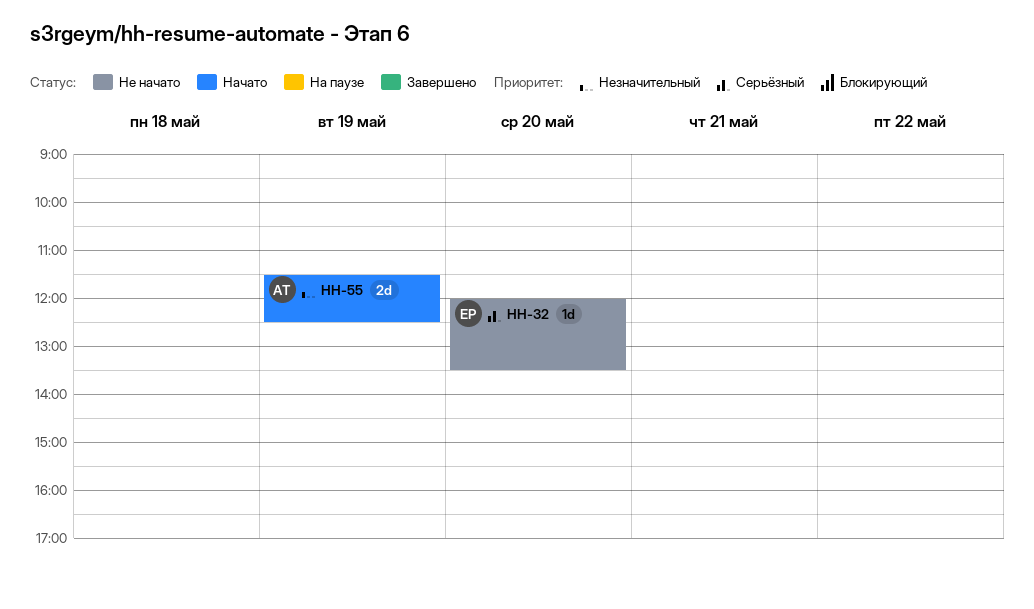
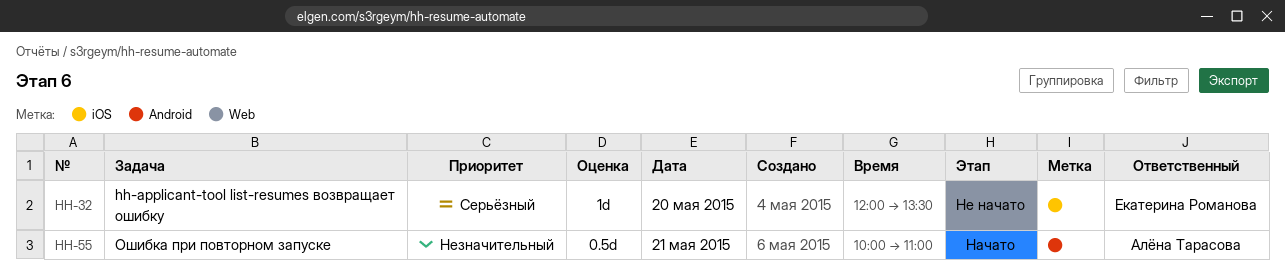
HH-55, estimate: 2d -> 0.5d
HH-55, day: May 19 -> May 21
HH-55, begins: 11:30 -> 10:00
HH-55, ends: 12:30 -> 11:00

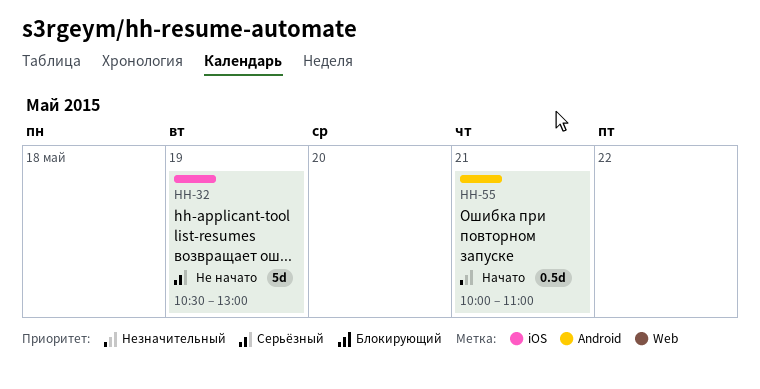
HH-32, estimate: 1d -> 5d
HH-32, day: May 20 -> May 19
HH-32, begins: 12:00 -> 10:30
HH-32, ends: 13:30 -> 13:00

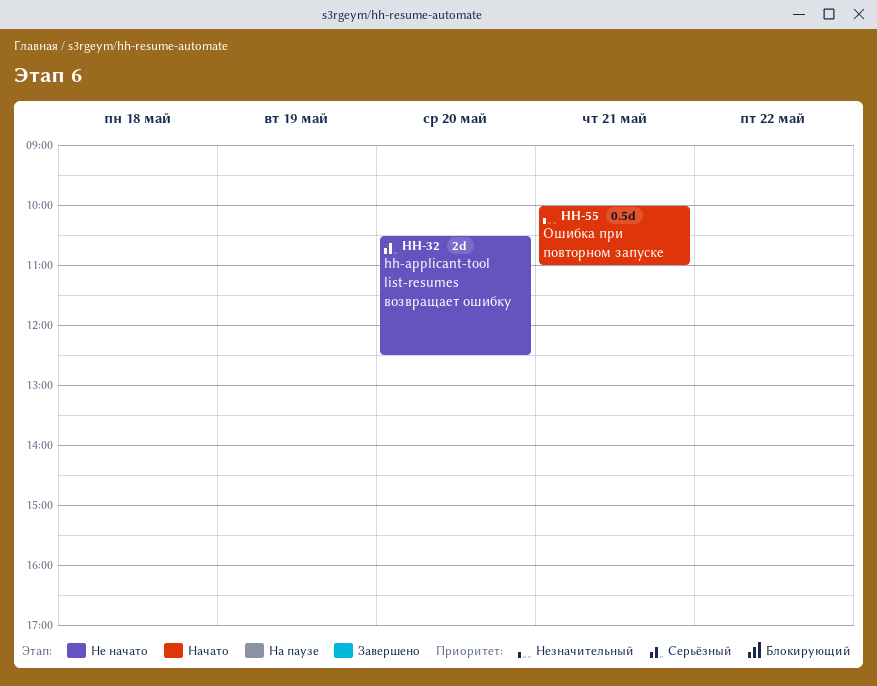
HH-32, estimate: 5d -> 2d
HH-32, day: May 19 -> May 20
HH-32, ends: 13:00 -> 12:30

